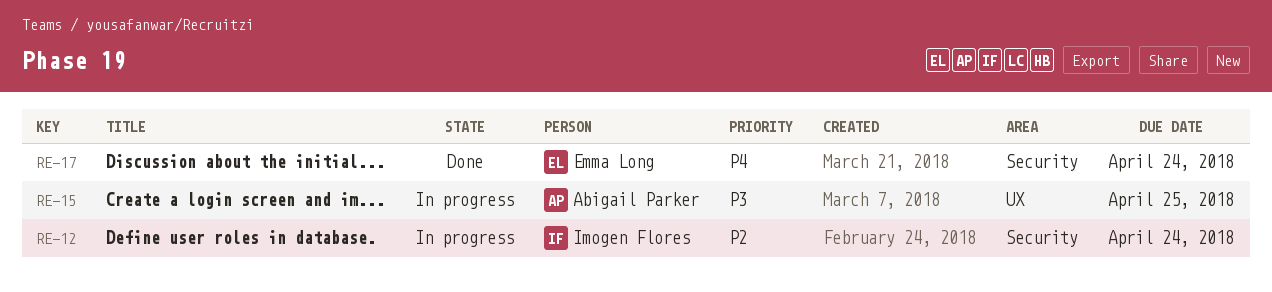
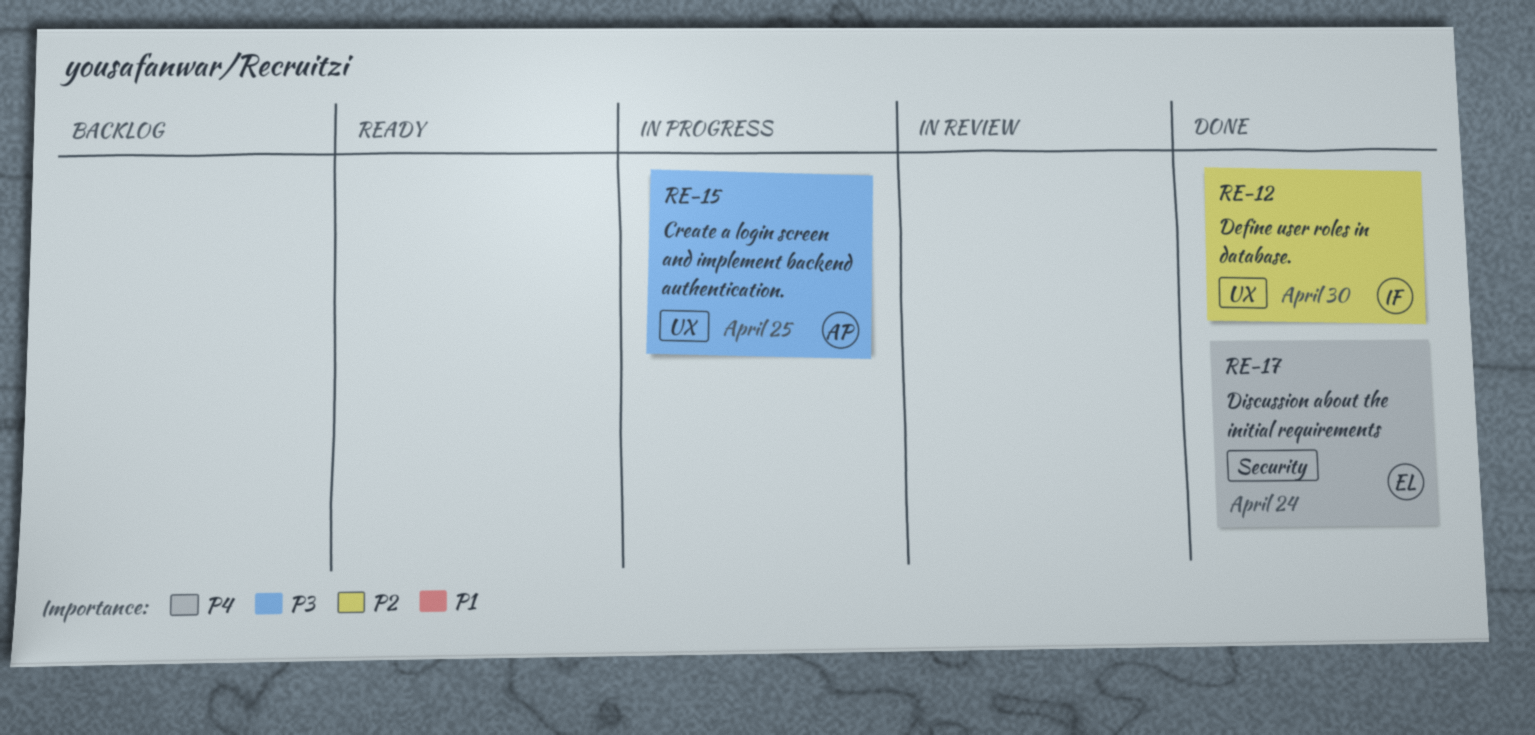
RE-12, status: In progress -> Done
RE-12, label: Security -> UX
RE-12, due: Apr 24 -> Apr 30

